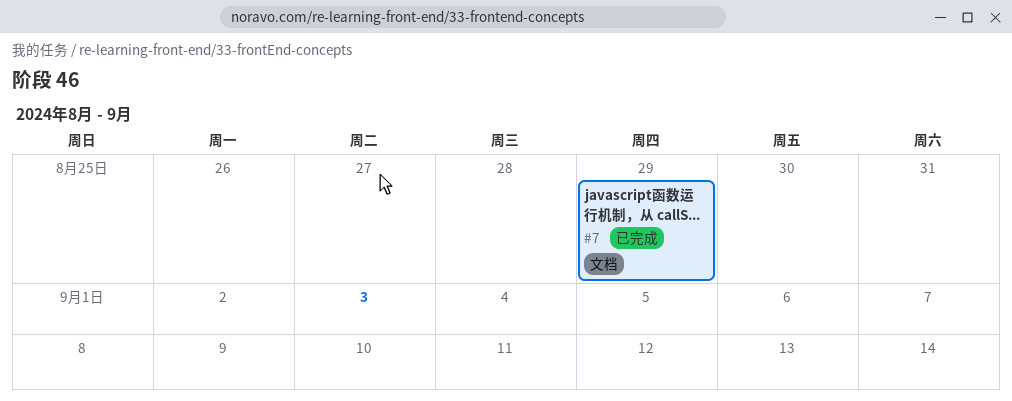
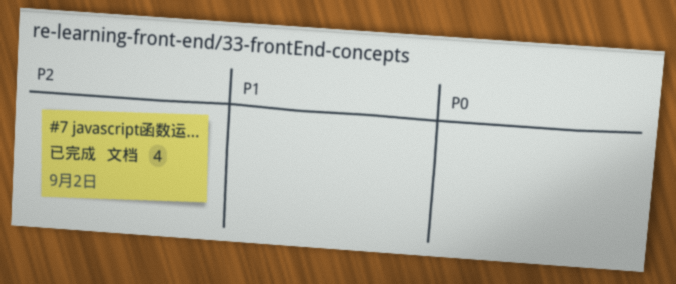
#7, due: Aug 29 -> Sep 2

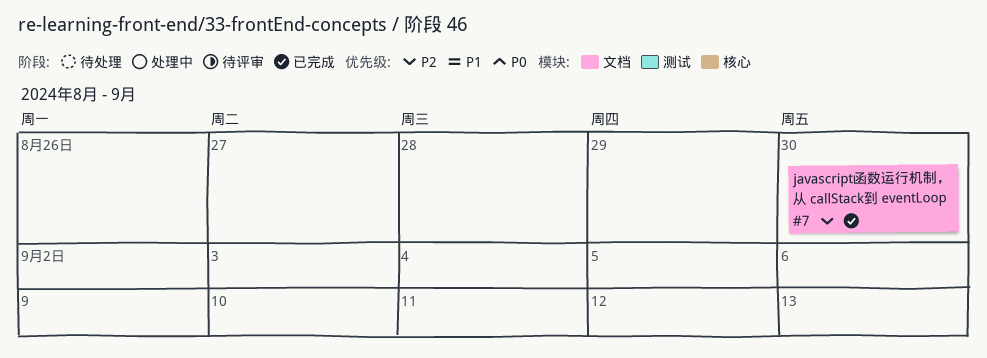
#7, due: Sep 2 -> Aug 30

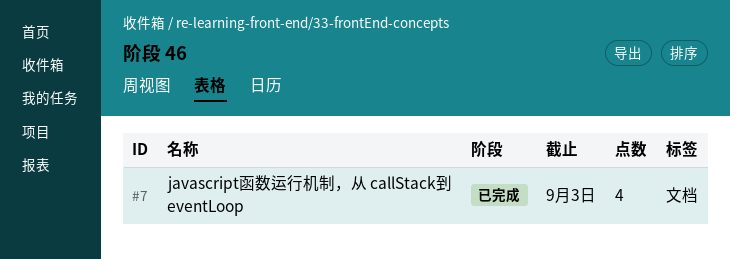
#7, due: Aug 30 -> Sep 3

